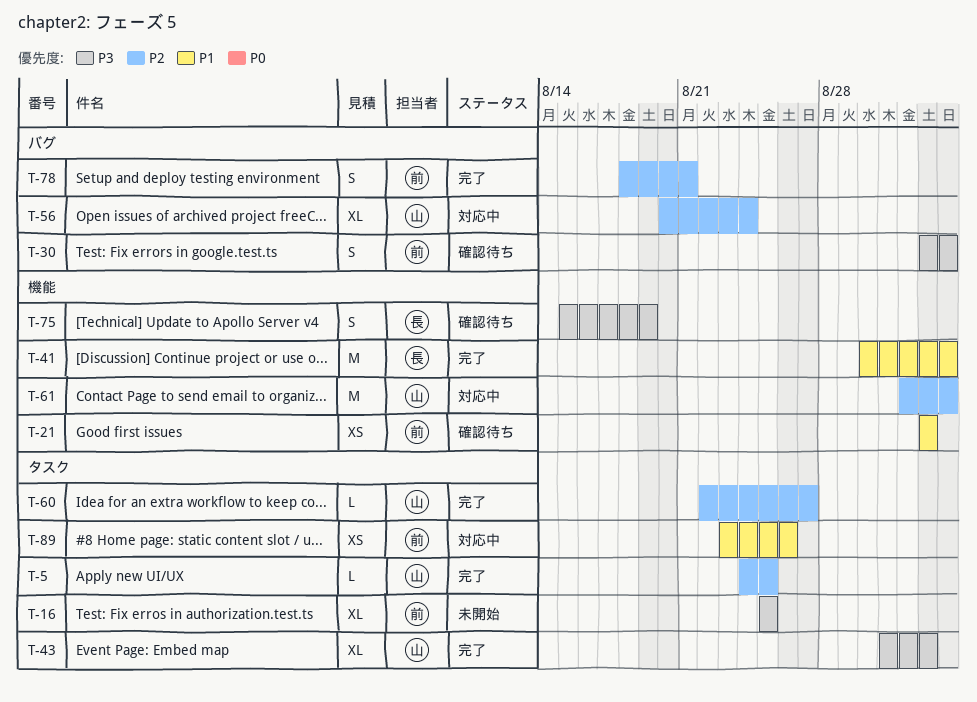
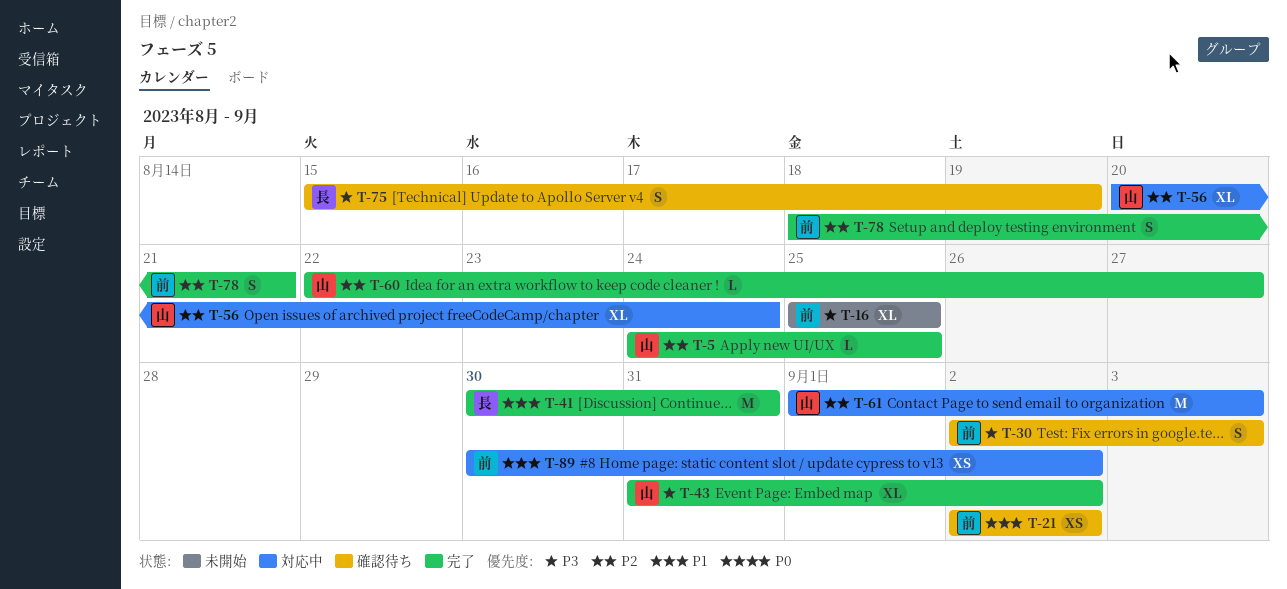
T-41, due: Sep 3 -> Aug 31
T-89, start: Aug 23 -> Aug 30
T-89, due: Aug 26 -> Sep 2

